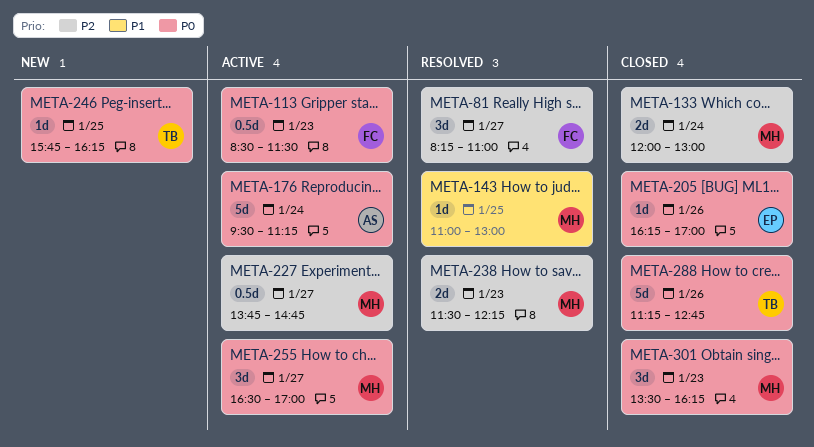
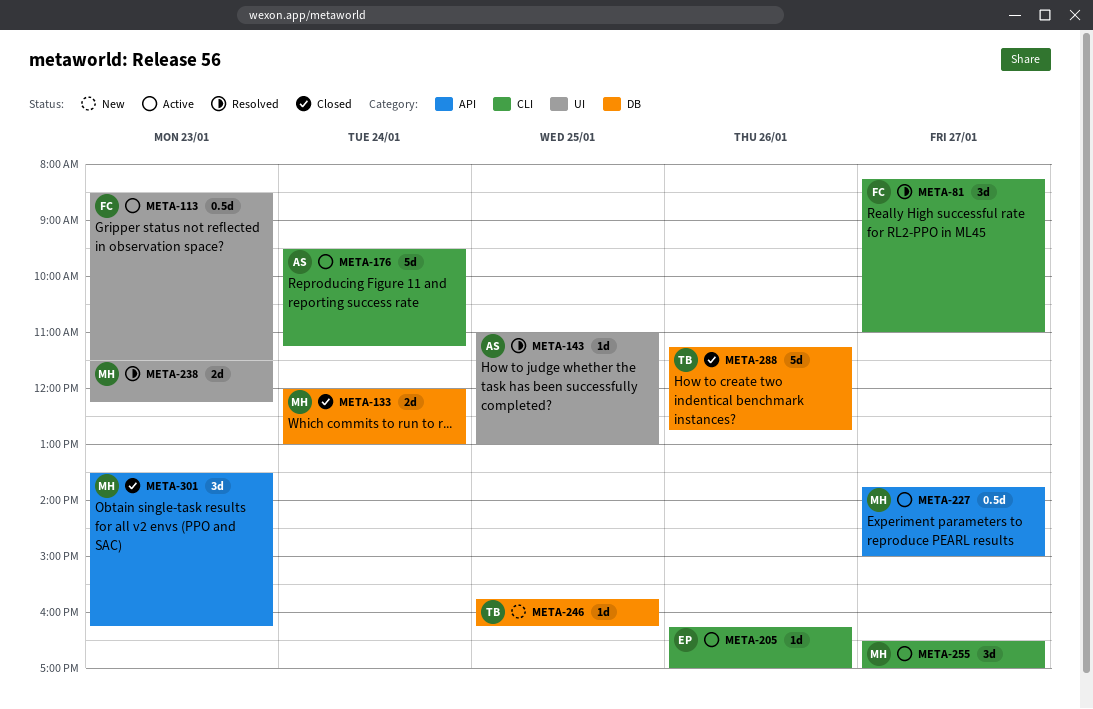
META-143, owner: MH -> AS
META-205, status: Closed -> Active
META-227, ends: 14:45 -> 15:00

